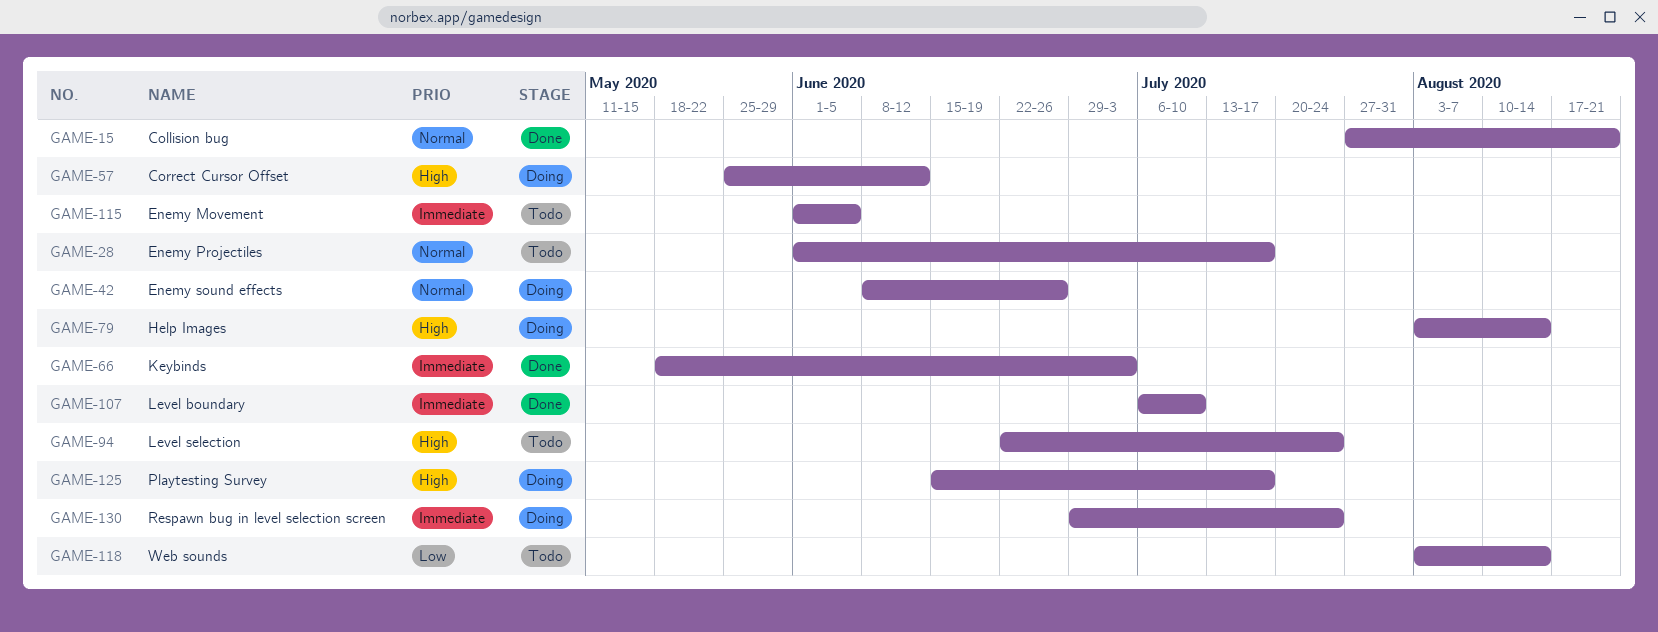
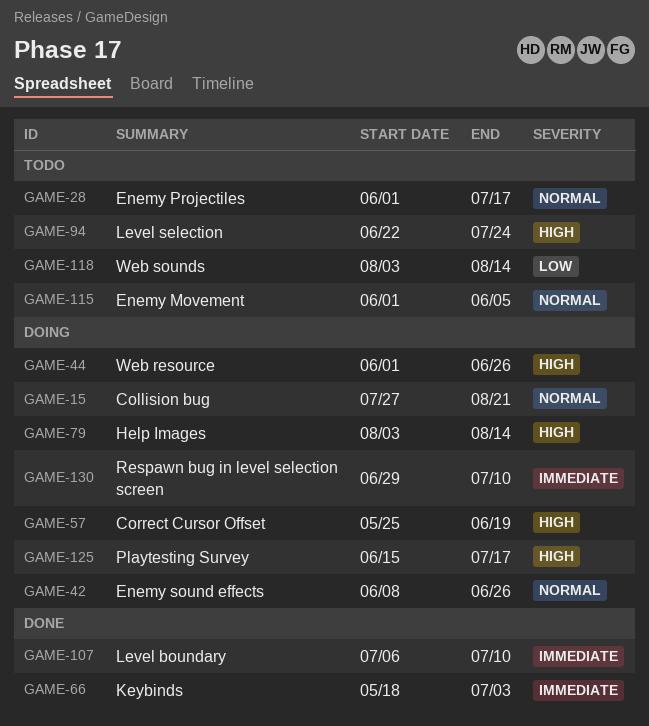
GAME-15, status: Done -> Doing
GAME-44: none -> present
GAME-57, due: Jun 12 -> Jun 19
GAME-115, priority: Immediate -> Normal
GAME-130, due: Jul 24 -> Jul 10

